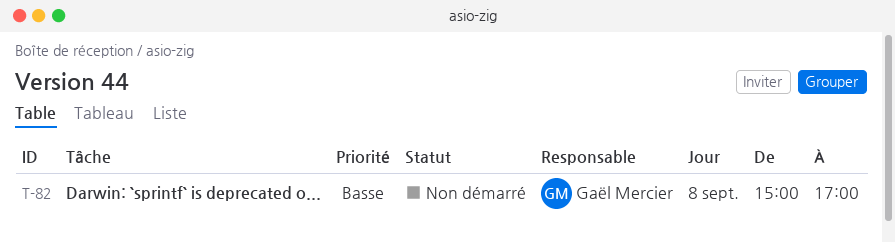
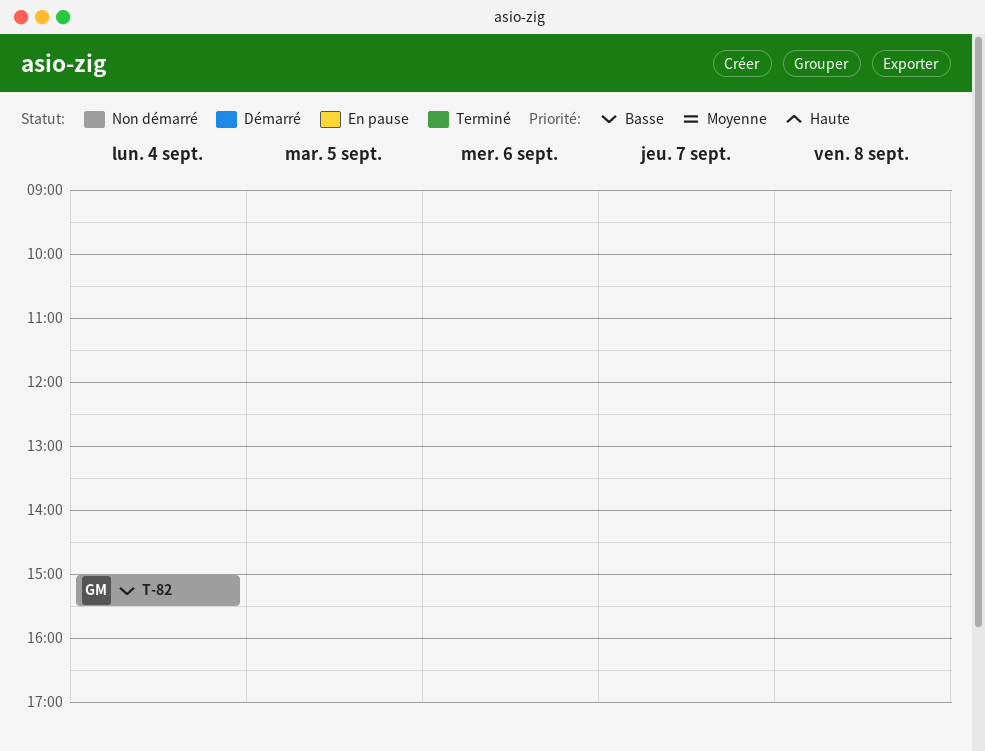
T-82, day: Sep 8 -> Sep 4
T-82, ends: 17:00 -> 15:30

